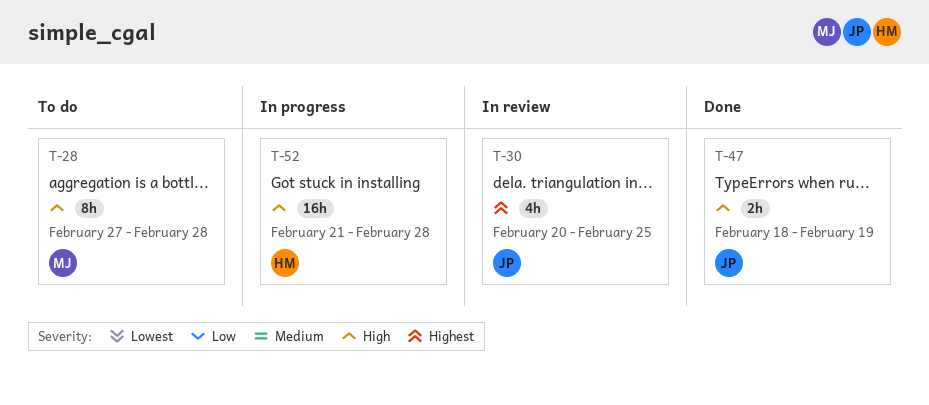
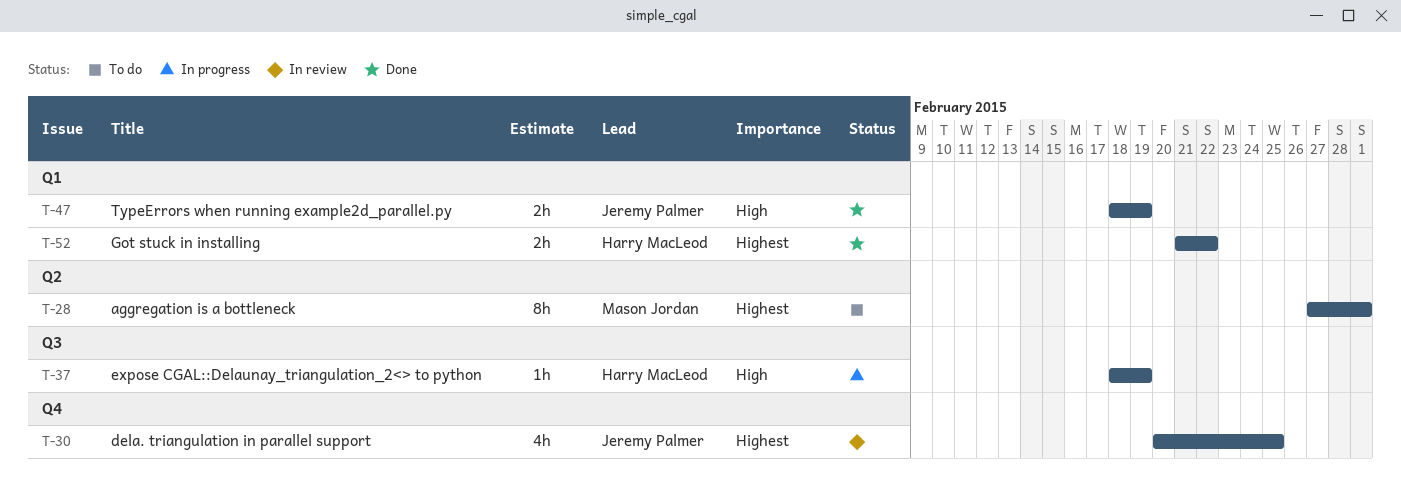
T-28, priority: High -> Highest
T-28, due: Feb 28 -> Mar 1
T-37: none -> present
T-52, status: In progress -> Done
T-52, priority: High -> Highest
T-52, estimate: 16h -> 2h
T-52, due: Feb 28 -> Feb 22

